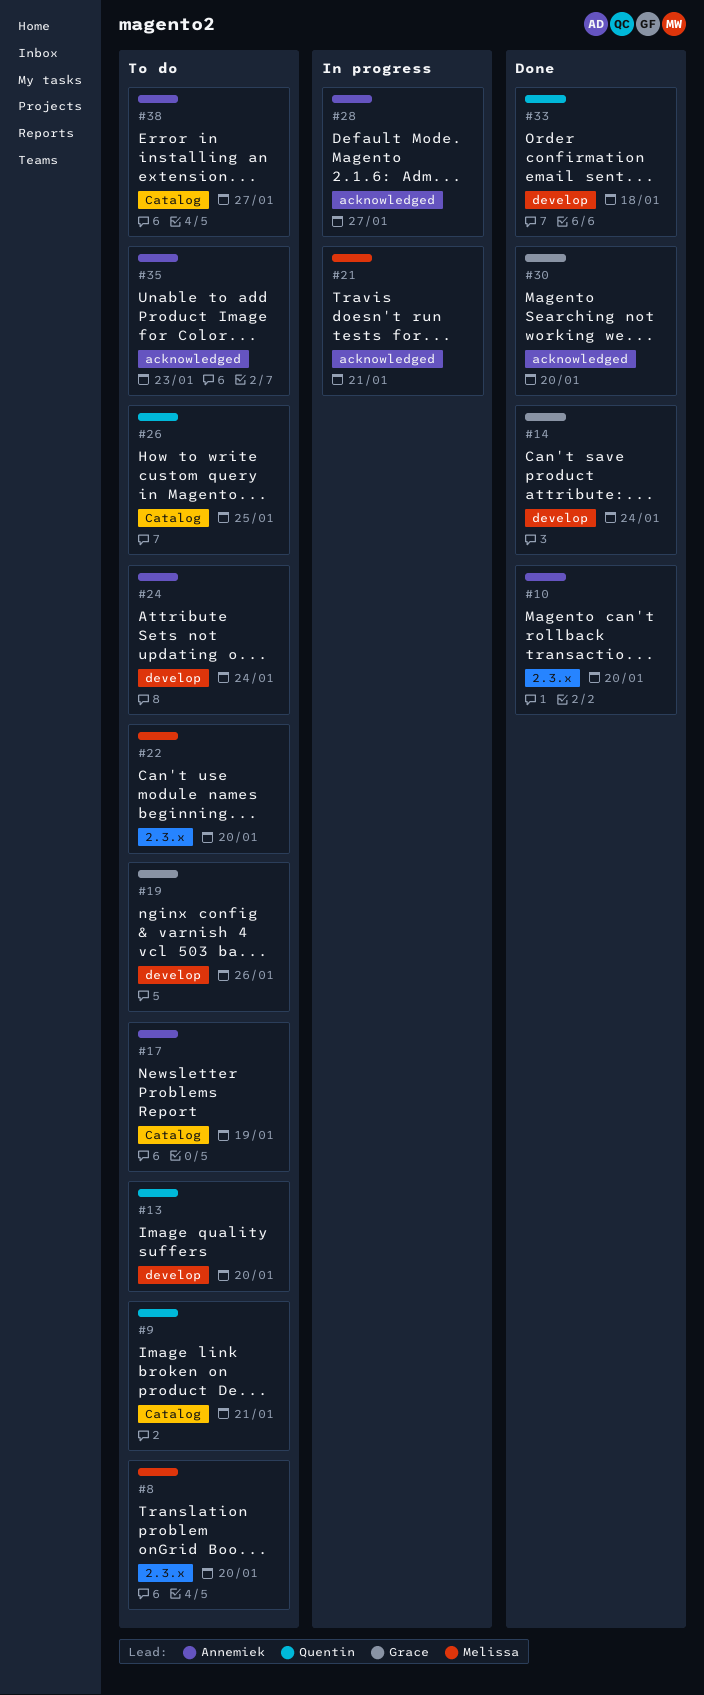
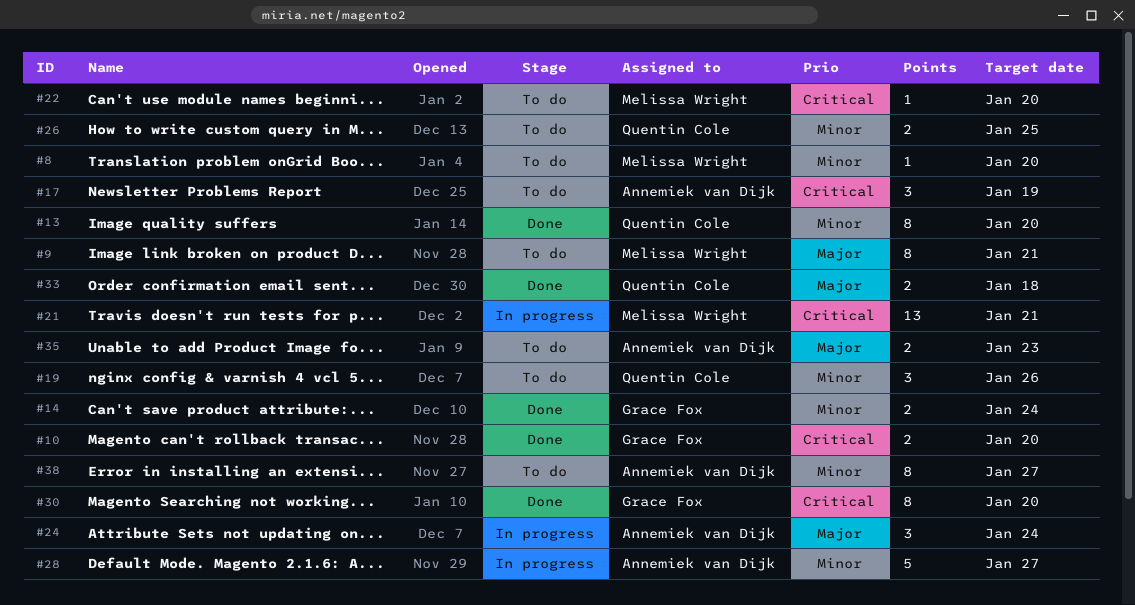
#9, owner: Quentin Cole -> Melissa Wright
#10, owner: Annemiek van Dijk -> Grace Fox
#13, status: To do -> Done
#19, owner: Grace Fox -> Quentin Cole
#24, status: To do -> In progress

